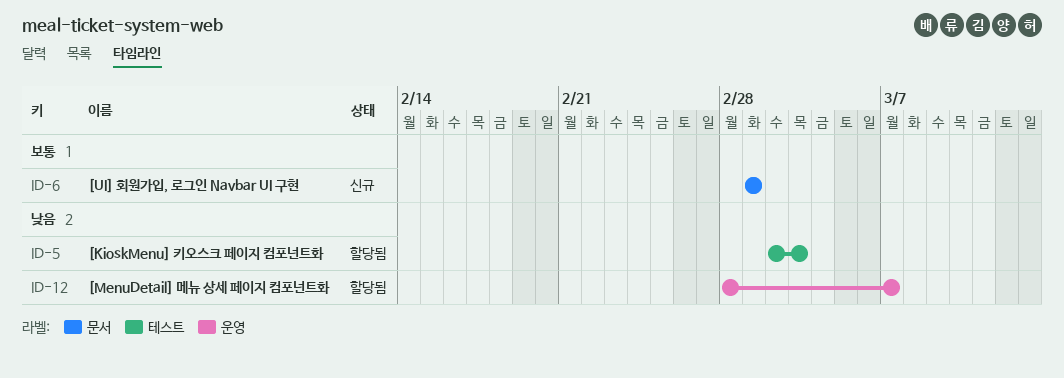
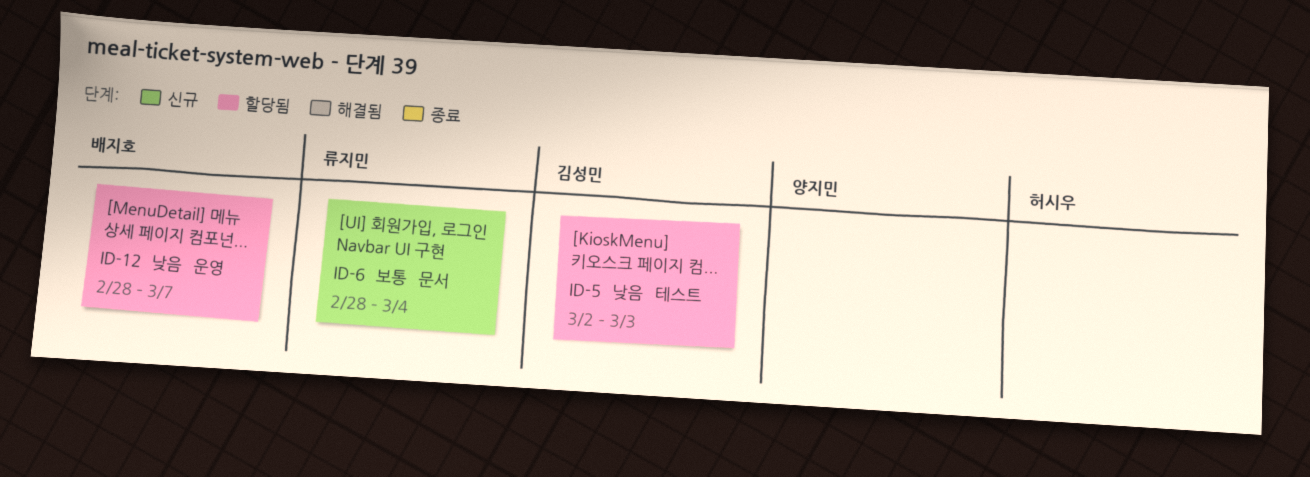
ID-6, start: Mar 1 -> Feb 28
ID-6, due: Mar 1 -> Mar 4

